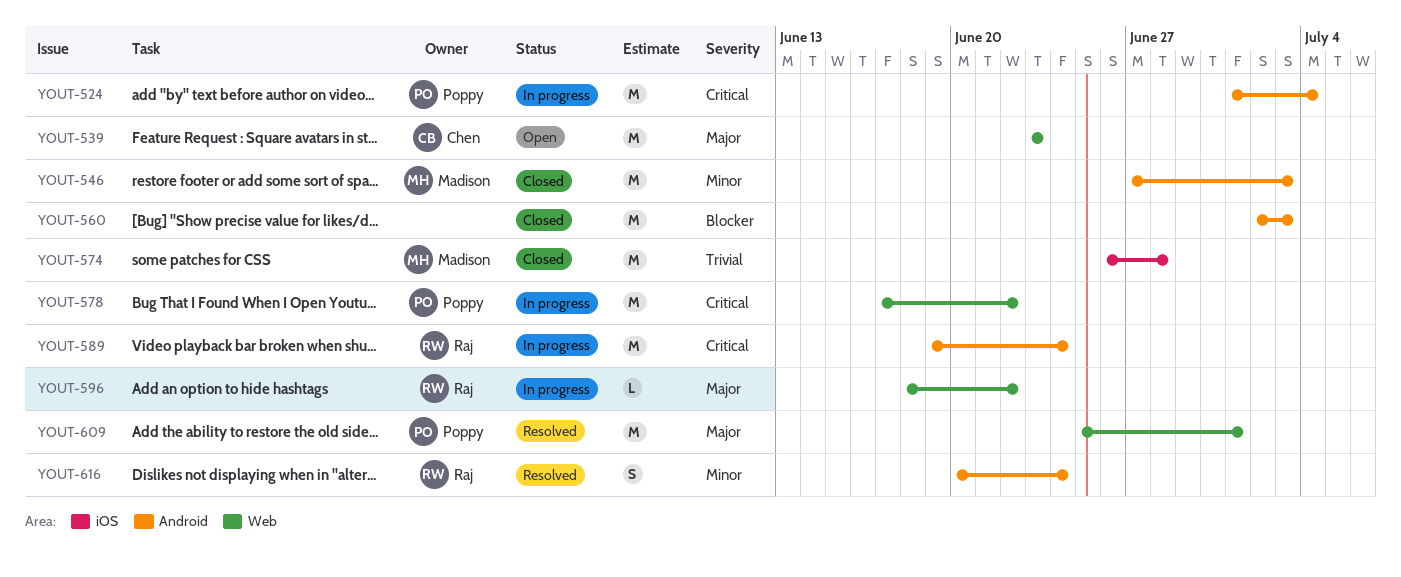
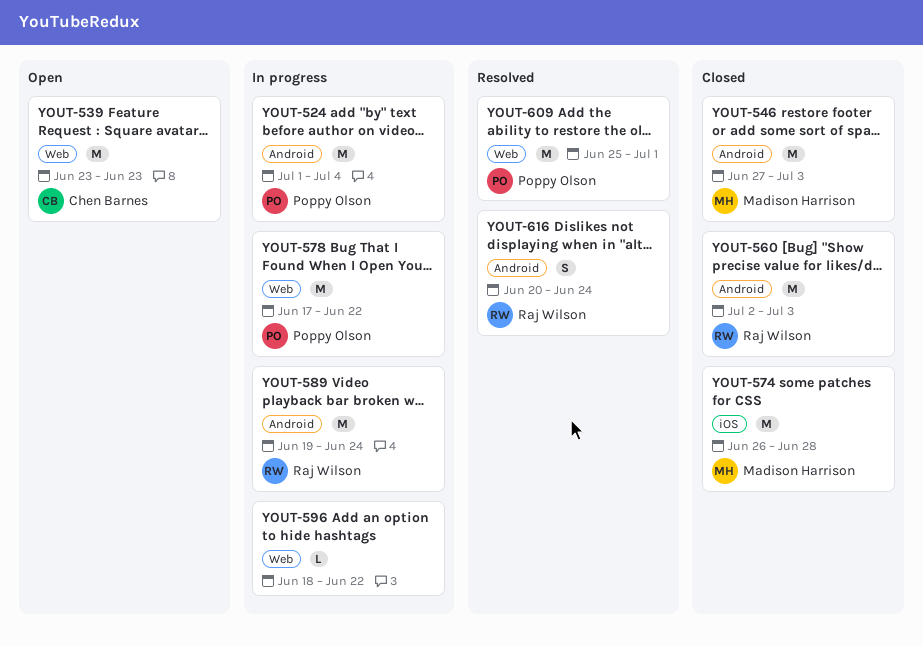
YOUT-560, owner: none -> Raj Wilson
YOUT-596, owner: Raj Wilson -> none

